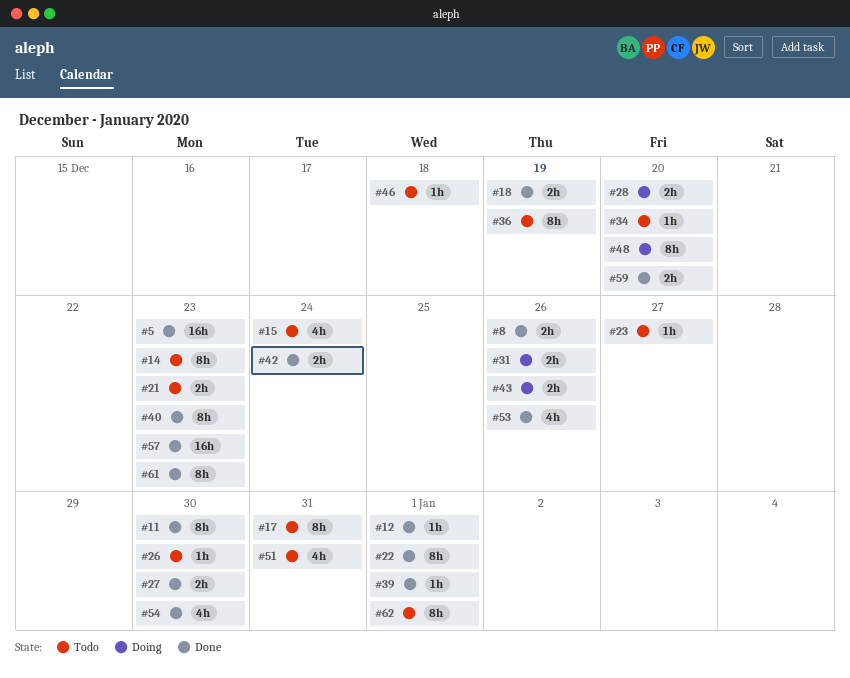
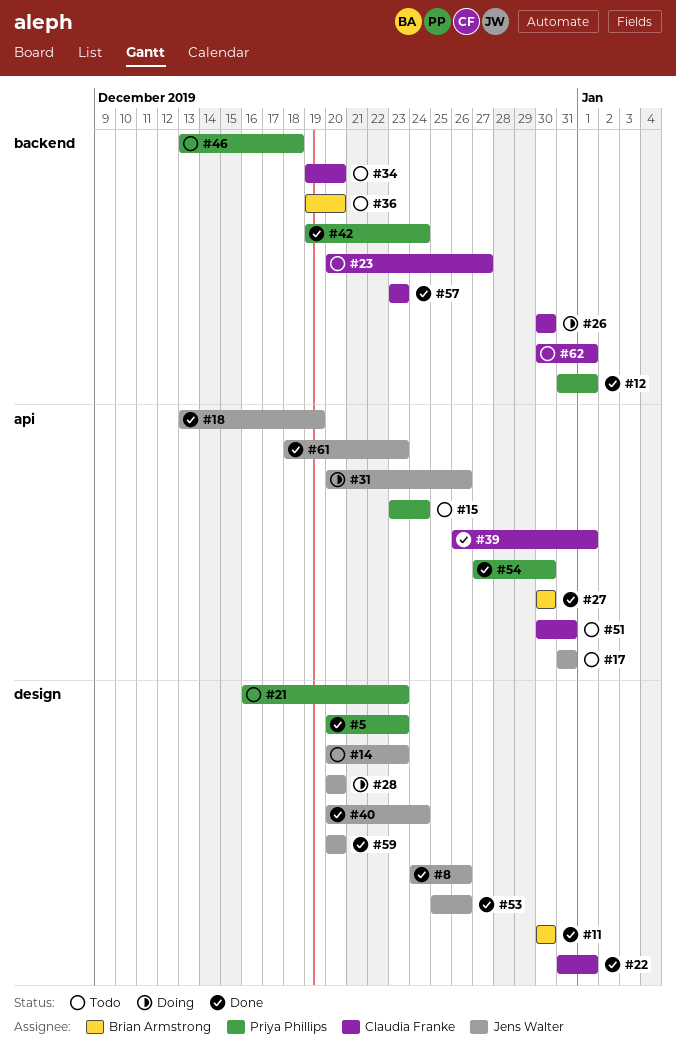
#26, status: Todo -> Doing
#36, due: Dec 19 -> Dec 20
#40, due: Dec 23 -> Dec 24
#43: present -> none
#48: present -> none

